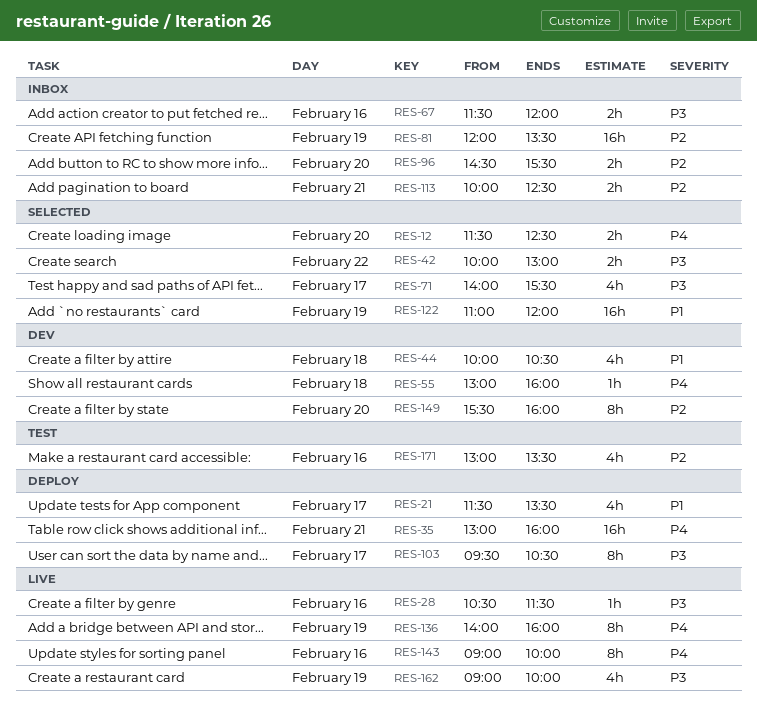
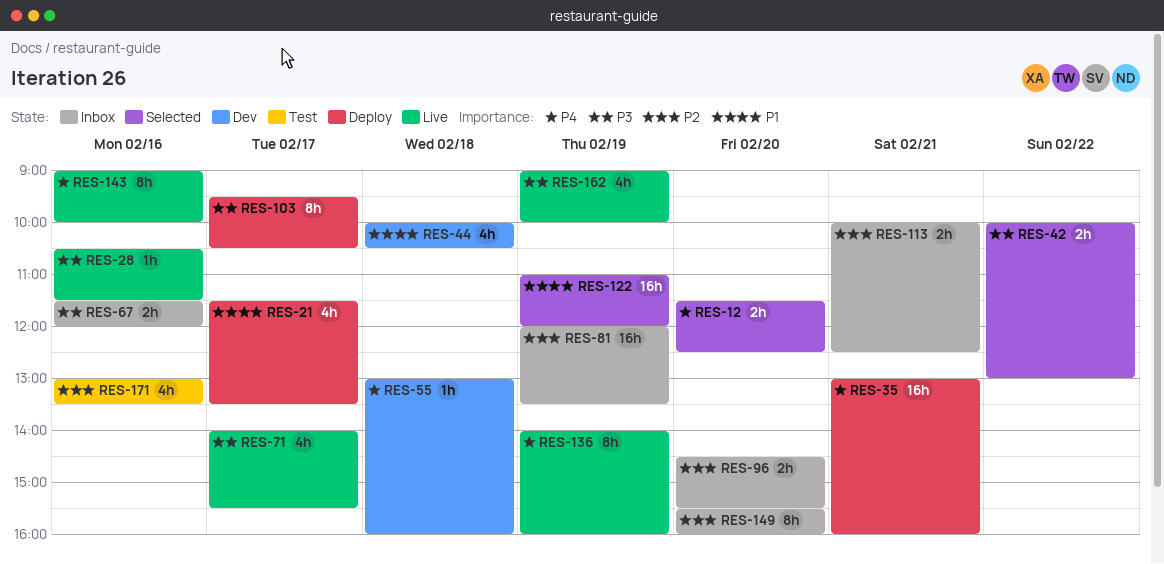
RES-71, status: Selected -> Live
RES-149, status: Dev -> Inbox

